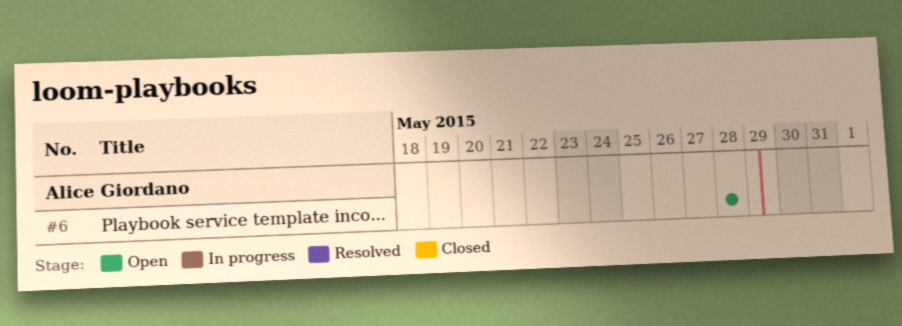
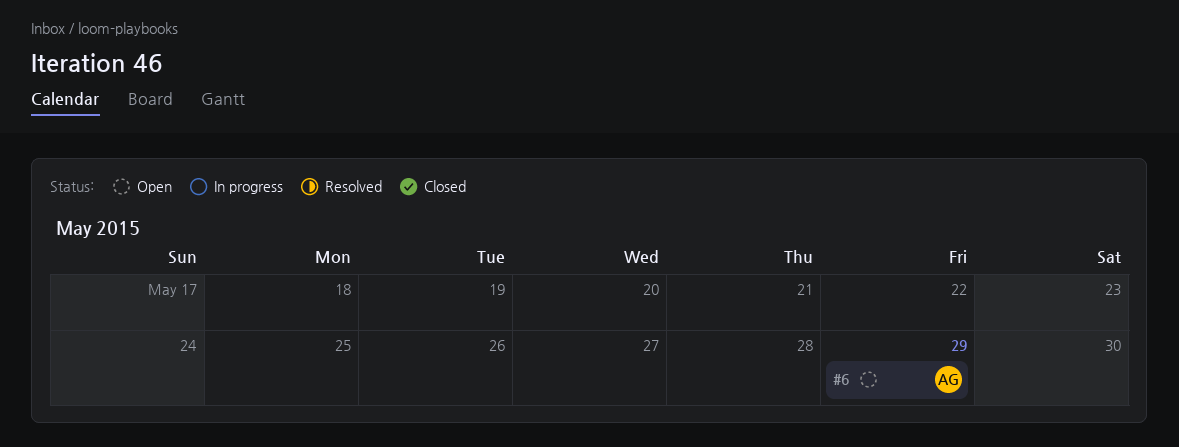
#6, due: May 28 -> May 29

